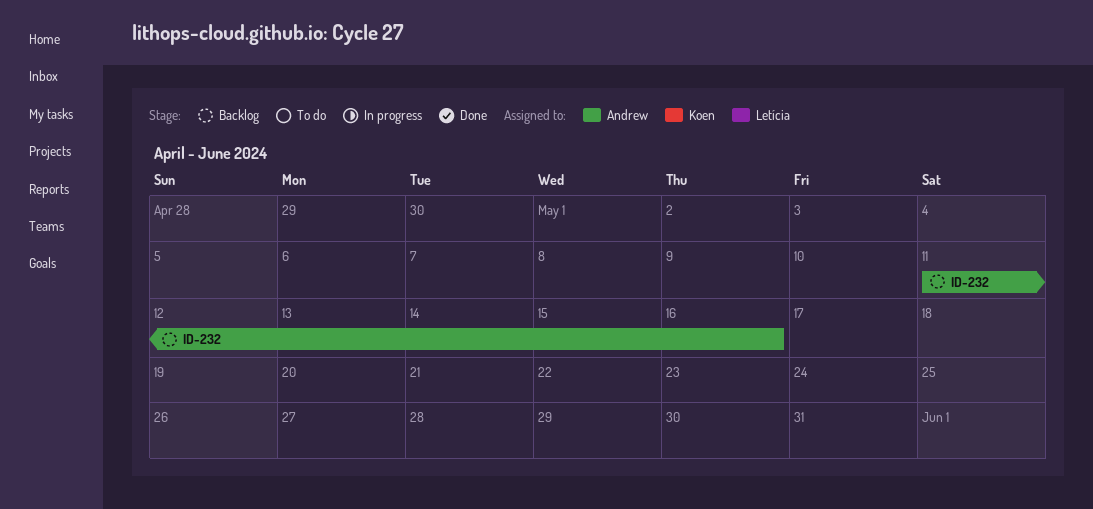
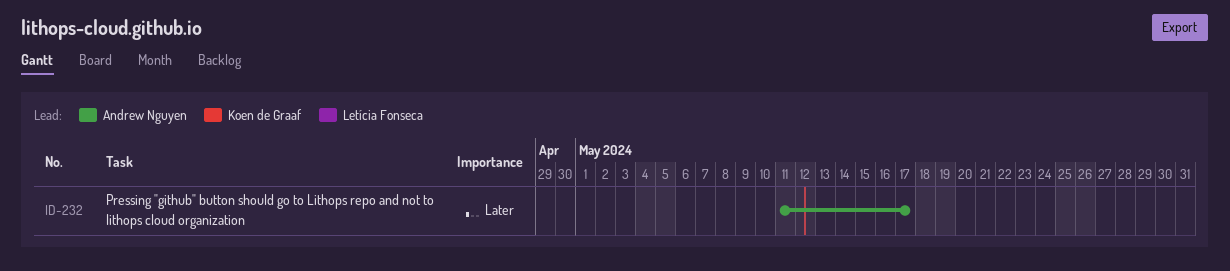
ID-232, due: May 16 -> May 17

